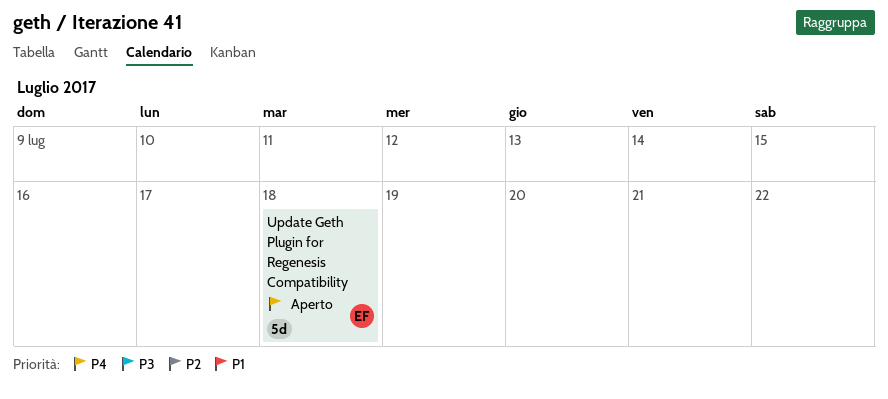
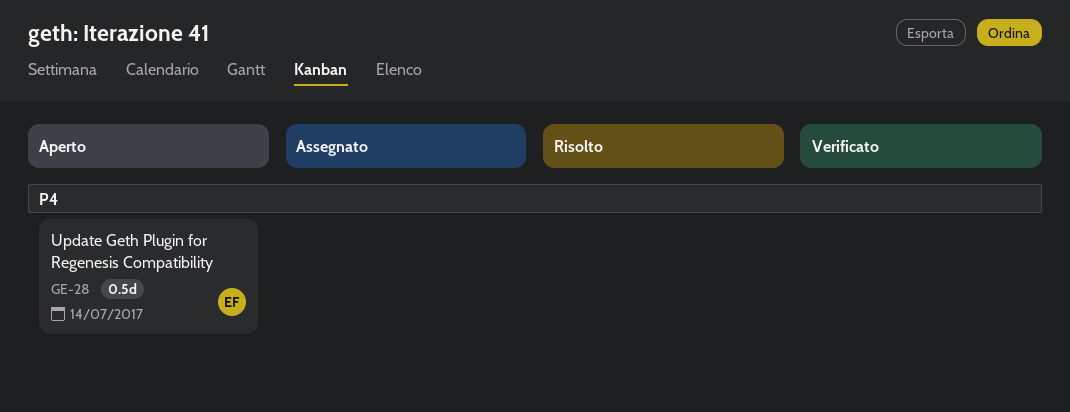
Update Geth Plugin for Regenesis Compatibility, estimate: 5d -> 0.5d
Update Geth Plugin for Regenesis Compatibility, due: Jul 18 -> Jul 14

